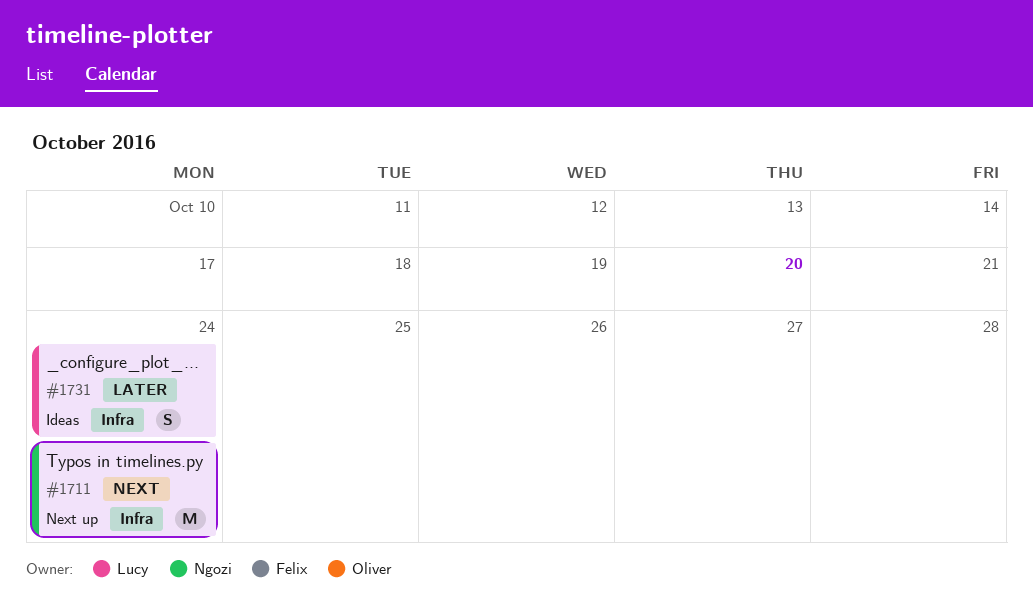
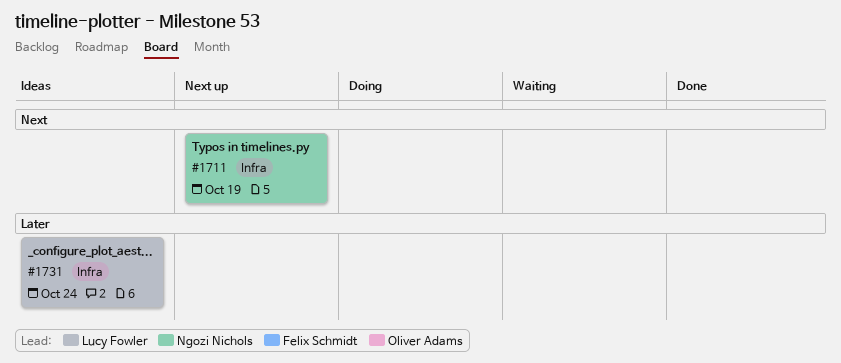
#1711, due: Oct 24 -> Oct 19

